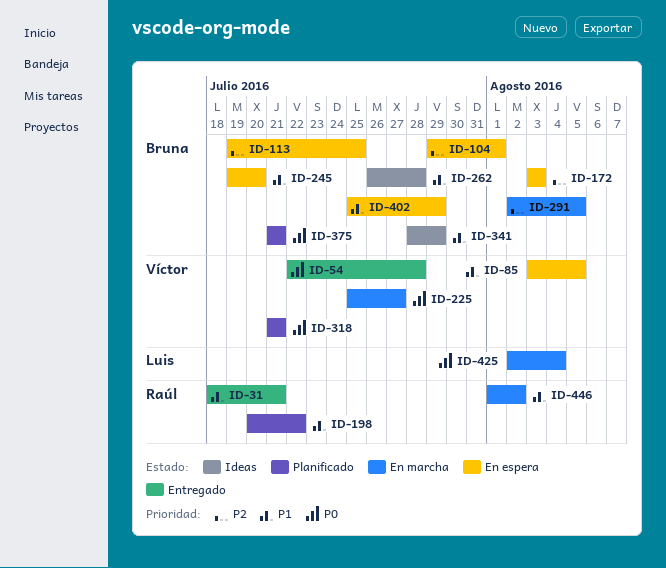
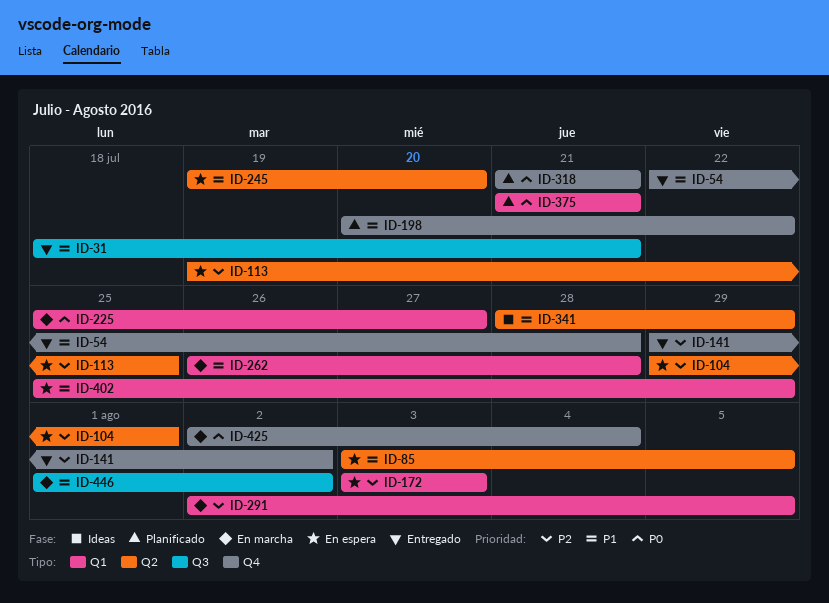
ID-54, priority: P0 -> P1
ID-141: none -> present
ID-262, status: Ideas -> En marcha

